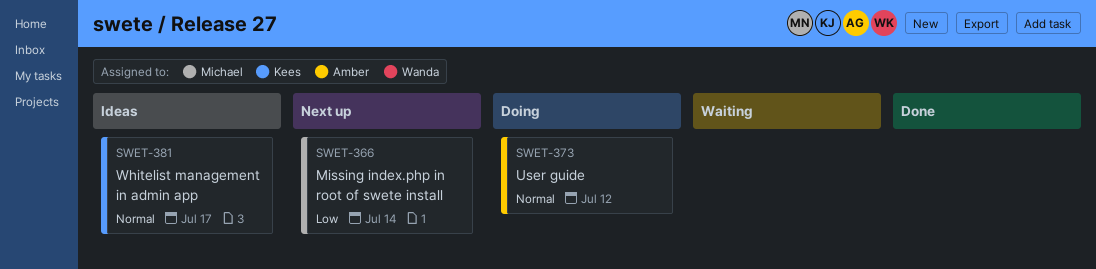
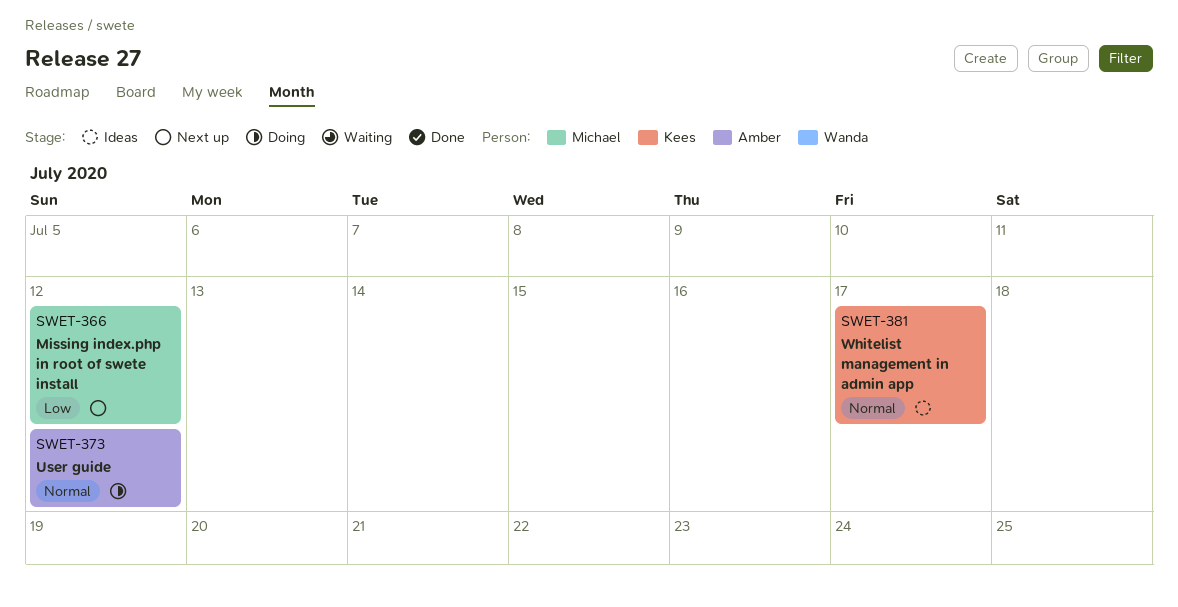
SWET-366, due: Jul 14 -> Jul 12

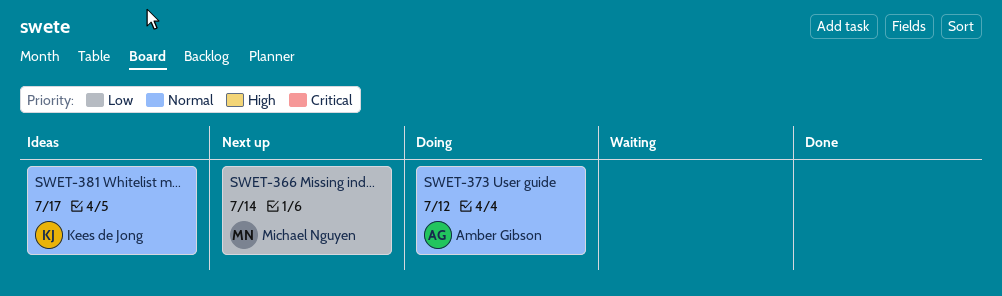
SWET-366, due: Jul 12 -> Jul 14

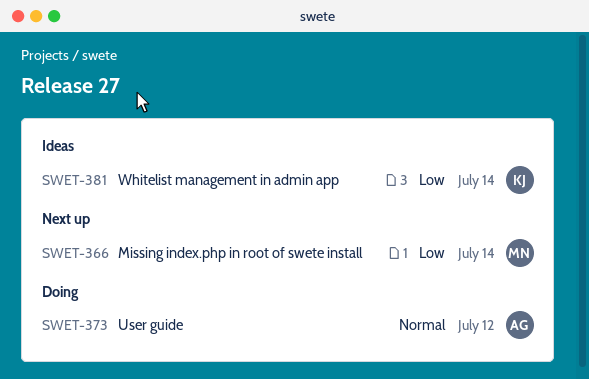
SWET-381, priority: Normal -> Low
SWET-381, due: Jul 17 -> Jul 14

